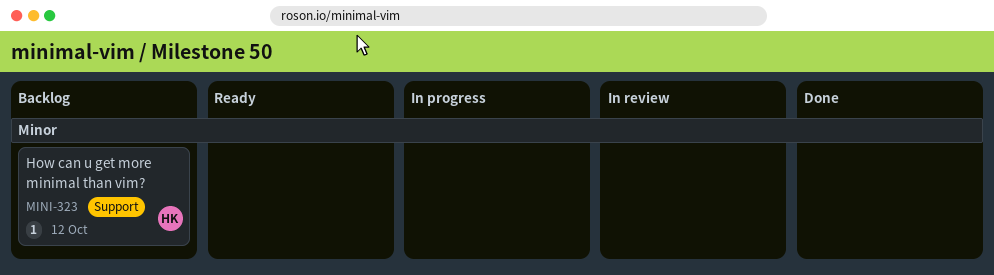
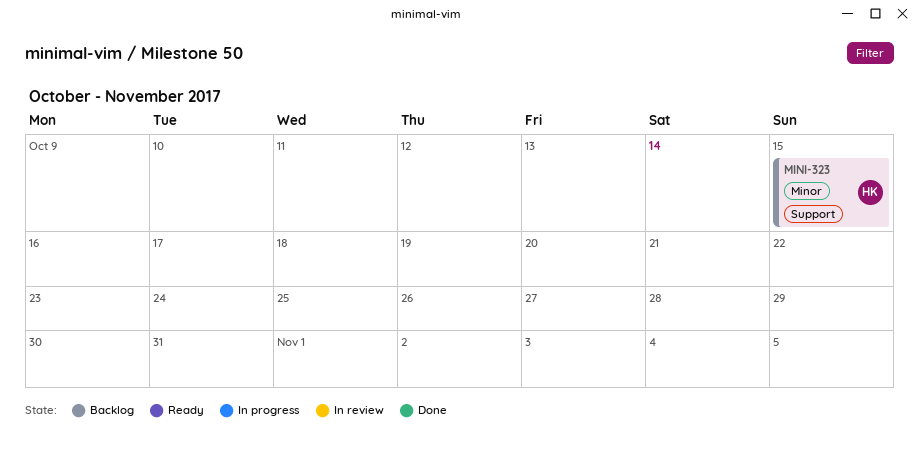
MINI-323, due: Oct 12 -> Oct 15

